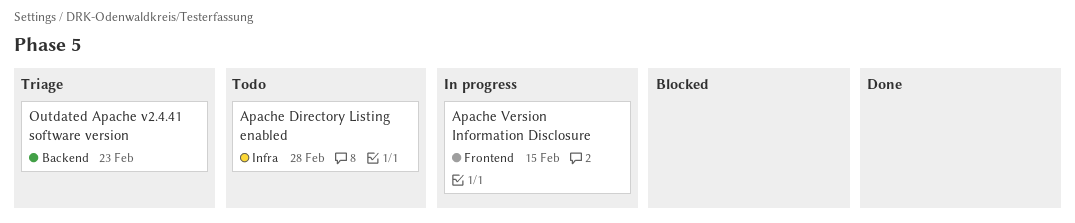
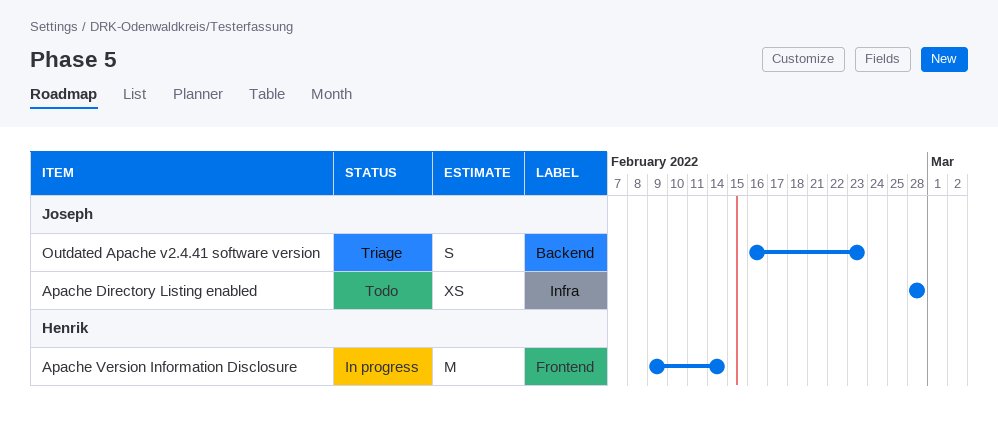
Apache Version Information Disclosure, due: Feb 15 -> Feb 14

